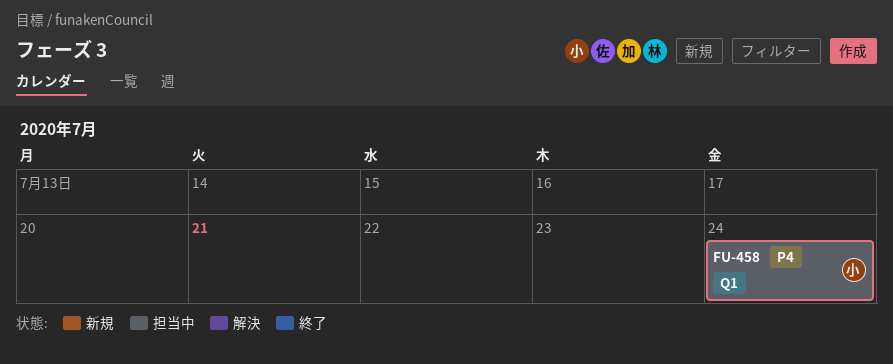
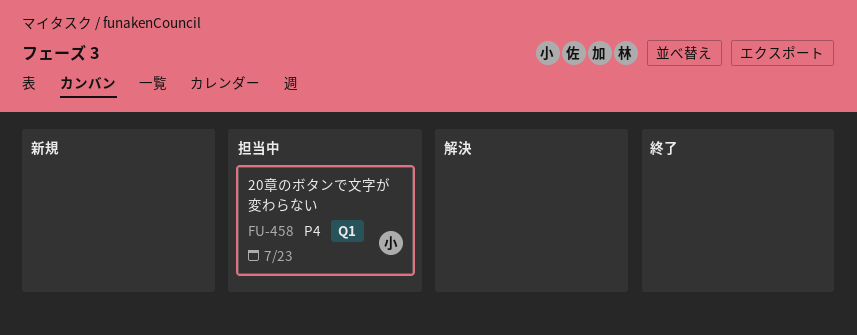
FU-458, due: Jul 24 -> Jul 23

